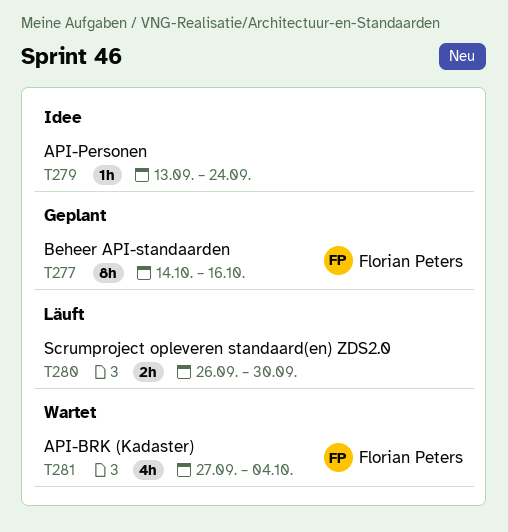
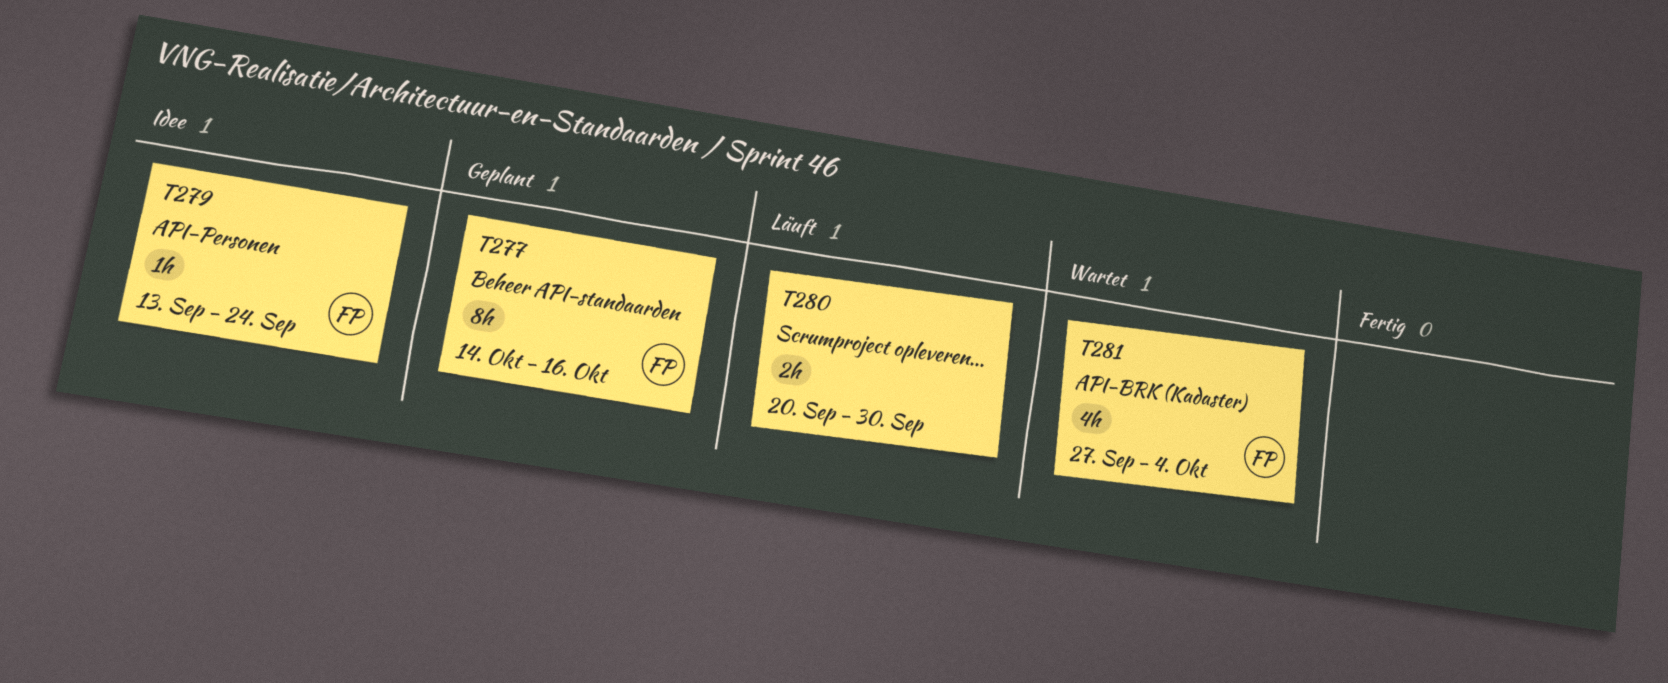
T279, owner: none -> Florian Peters
T280, start: Sep 26 -> Sep 20

